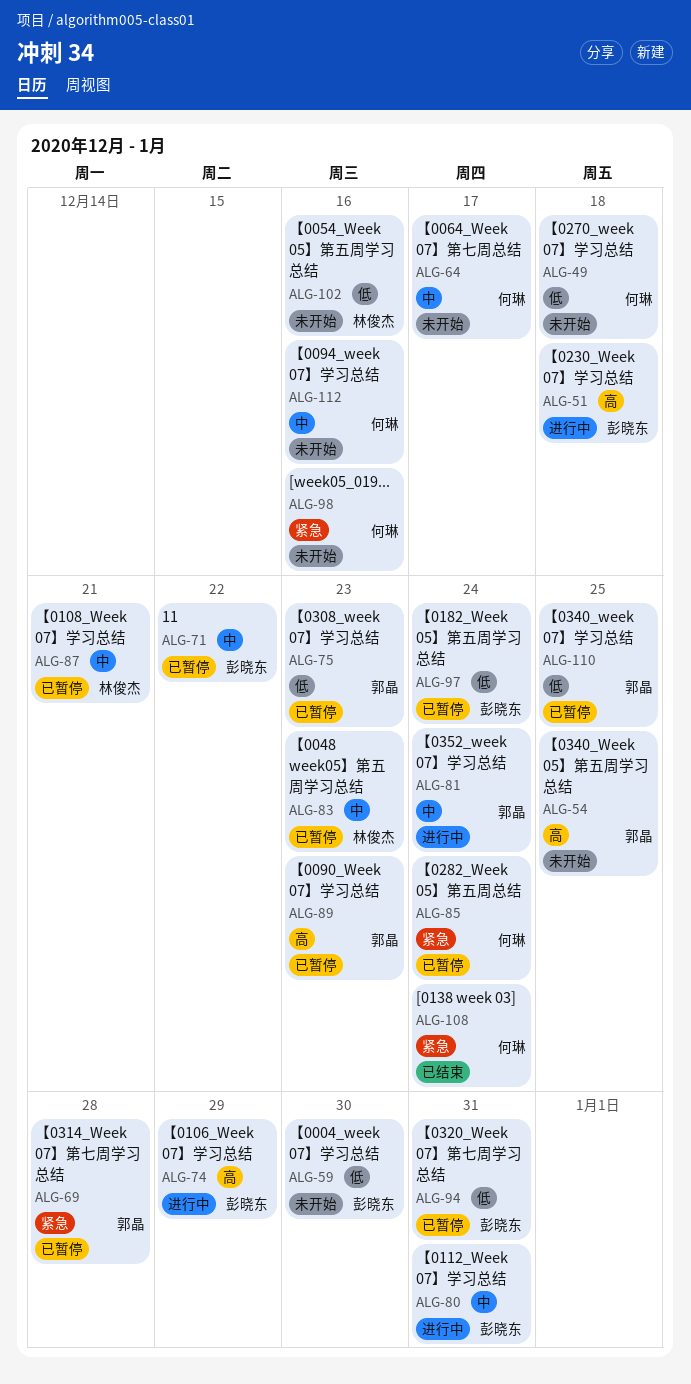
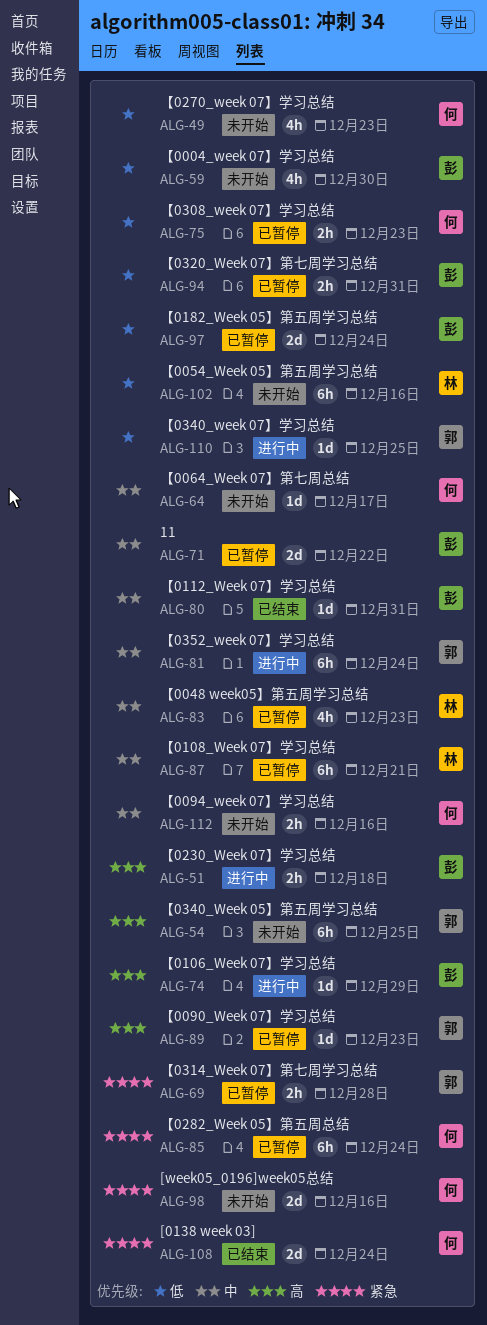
ALG-49, due: Dec 18 -> Dec 23
ALG-75, owner: 郭晶 -> 何琳
ALG-80, status: 进行中 -> 已结束
ALG-110, status: 已暂停 -> 进行中

